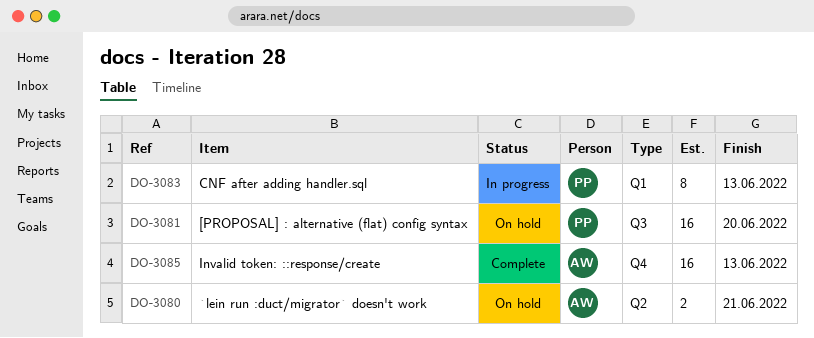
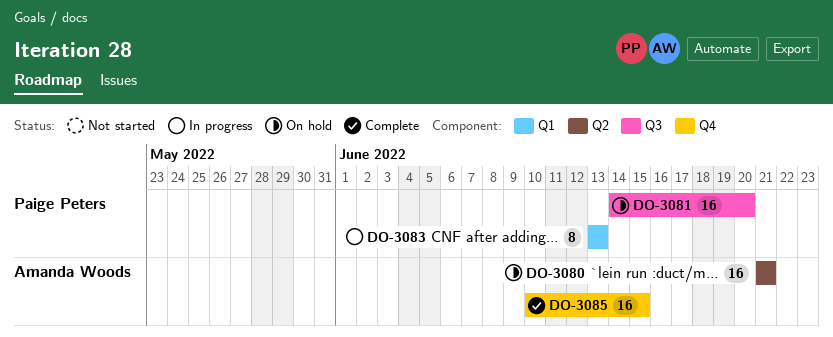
DO-3080, estimate: 2 -> 16
DO-3085, due: Jun 13 -> Jun 15

